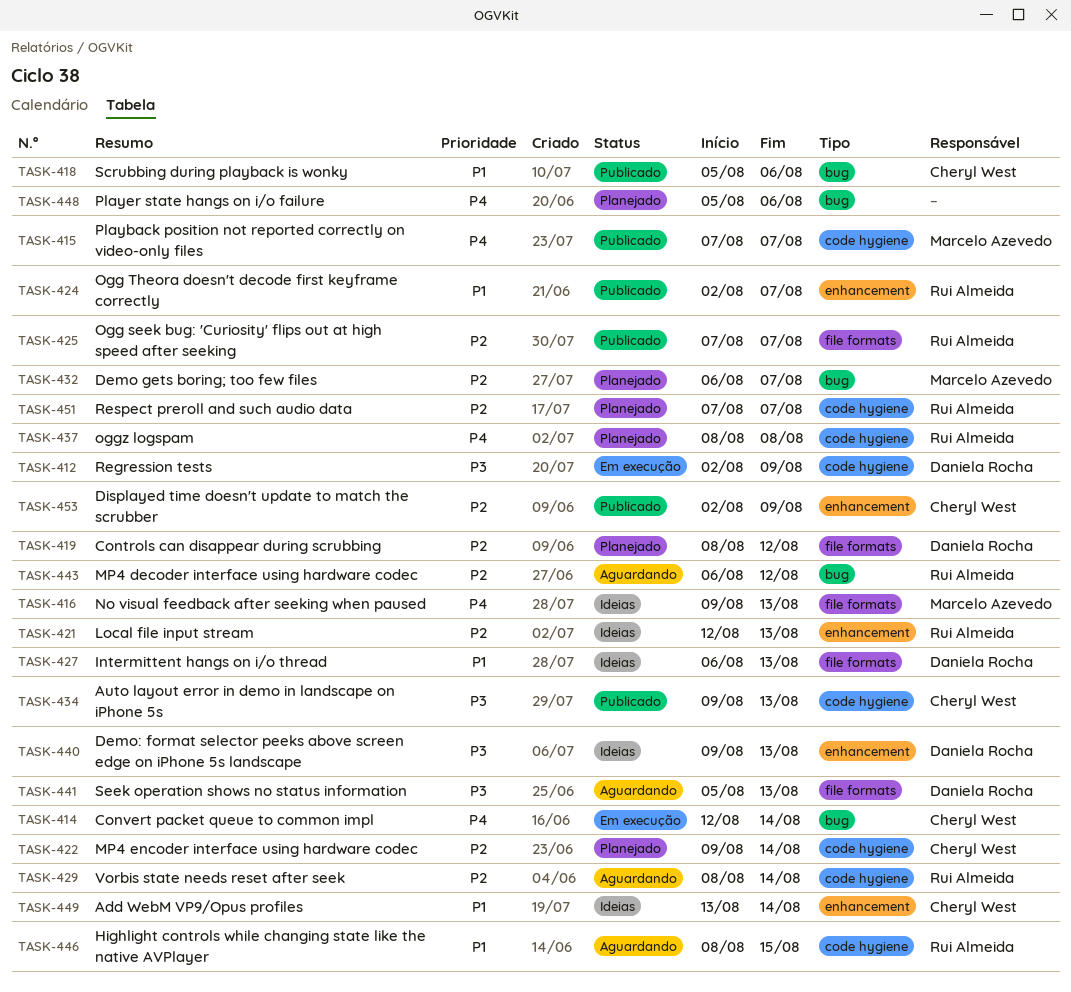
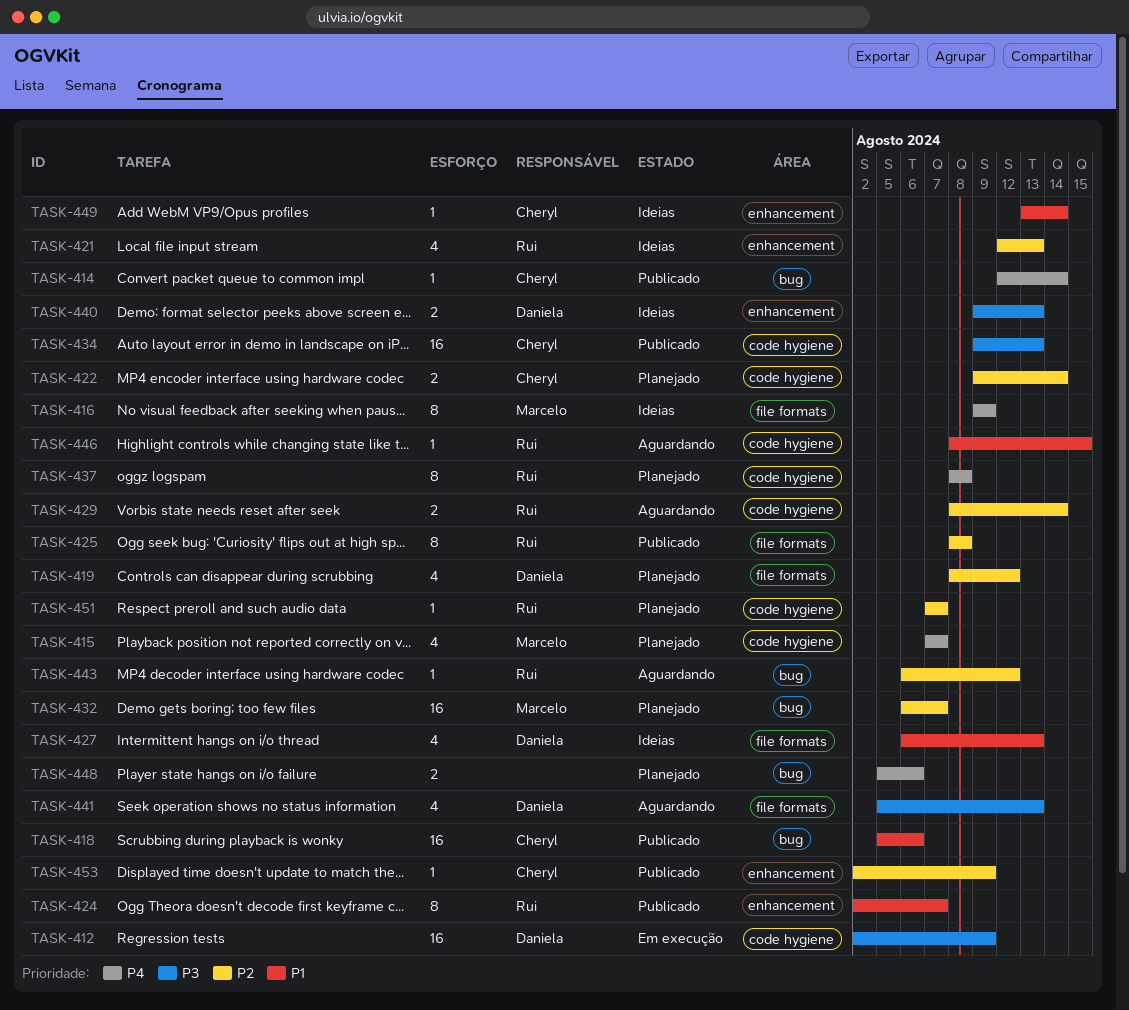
TASK-414, status: Em execução -> Publicado
TASK-415, status: Publicado -> Planejado
TASK-416, due: Aug 13 -> Aug 9
TASK-425, start: Aug 7 -> Aug 8
TASK-425, due: Aug 7 -> Aug 8

